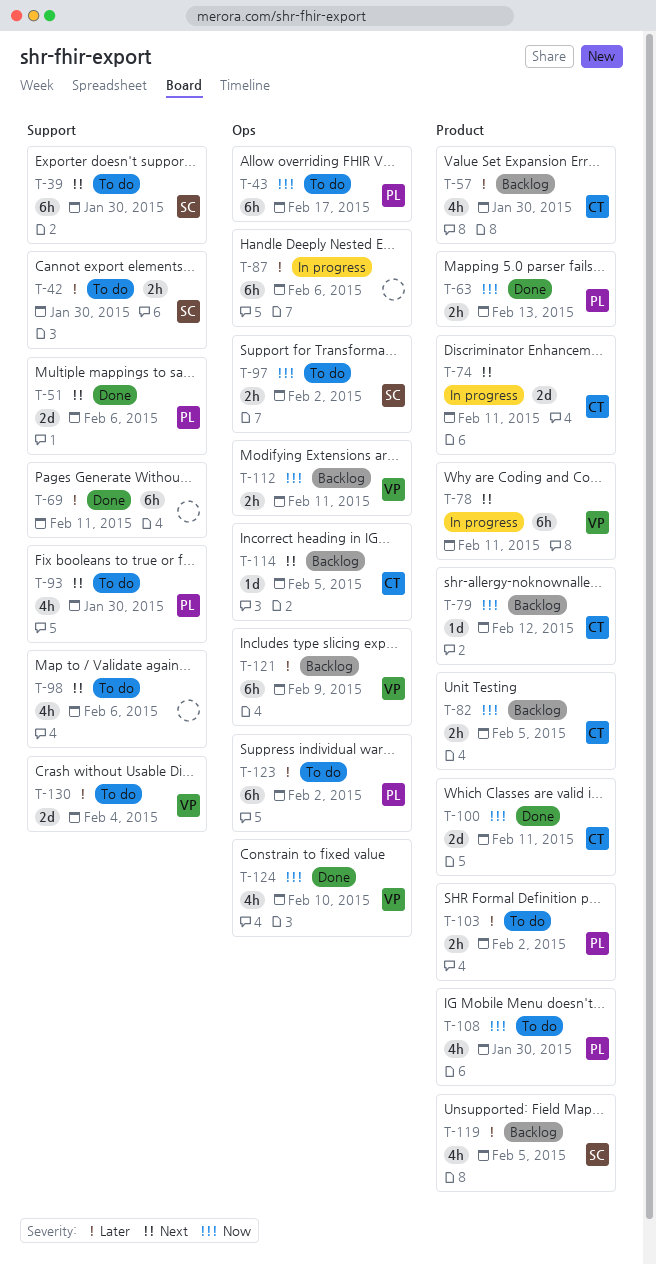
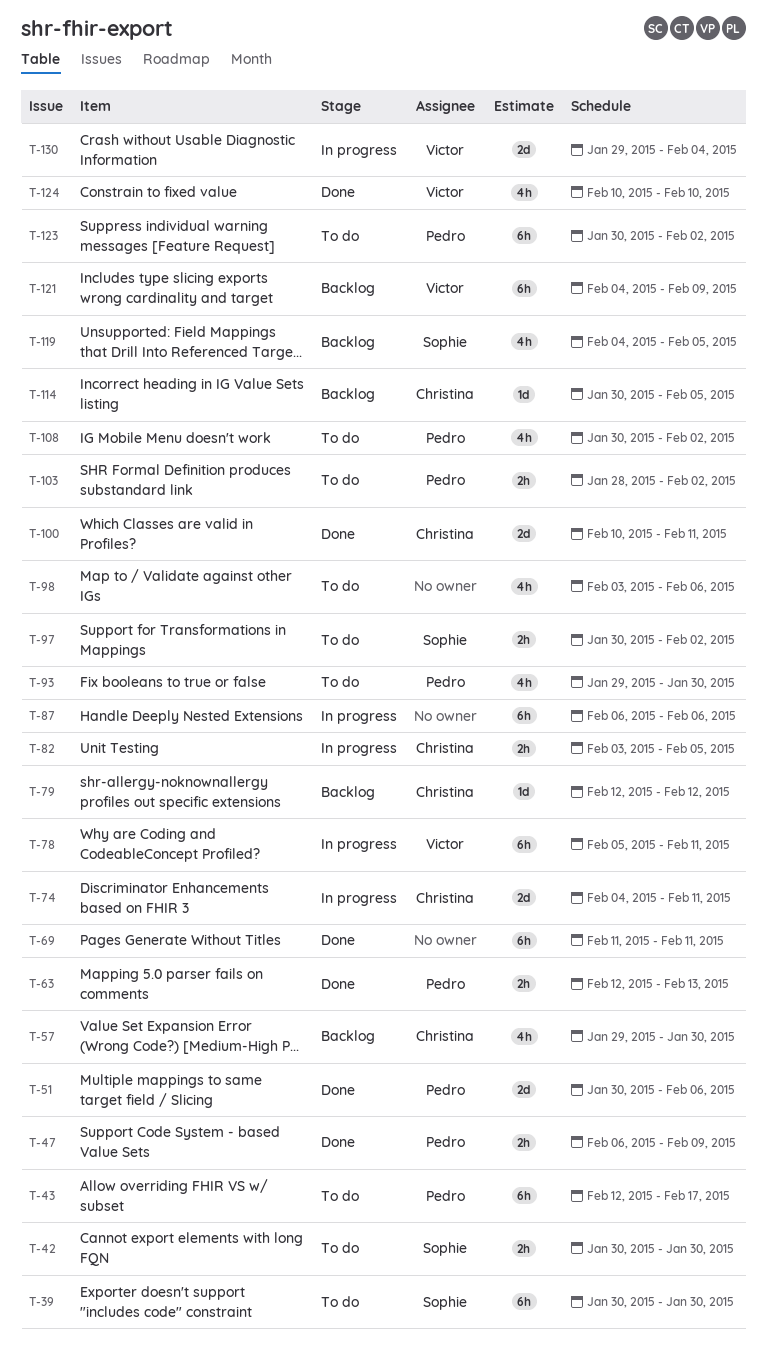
T-47: none -> present
T-82, status: Backlog -> In progress
T-108, due: Jan 30 -> Feb 2
T-112: present -> none
T-130, status: To do -> In progress

